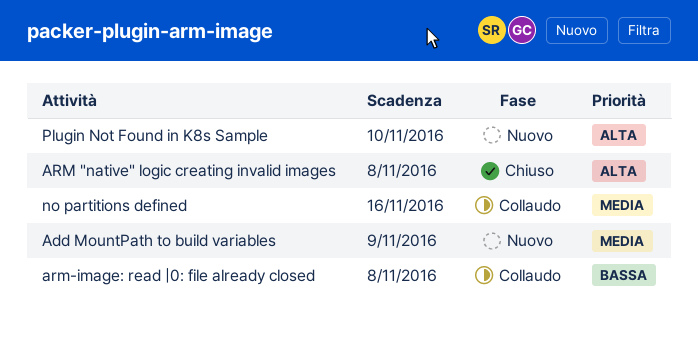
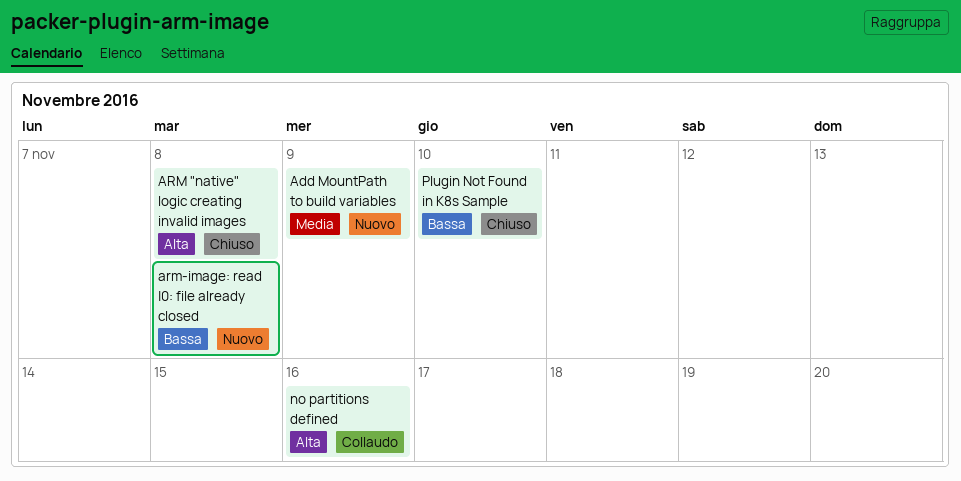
arm-image: read |0: file already closed, status: Collaudo -> Nuovo
no partitions defined, priority: Media -> Alta
Plugin Not Found in K8s Sample, status: Nuovo -> Chiuso
Plugin Not Found in K8s Sample, priority: Alta -> Bassa

